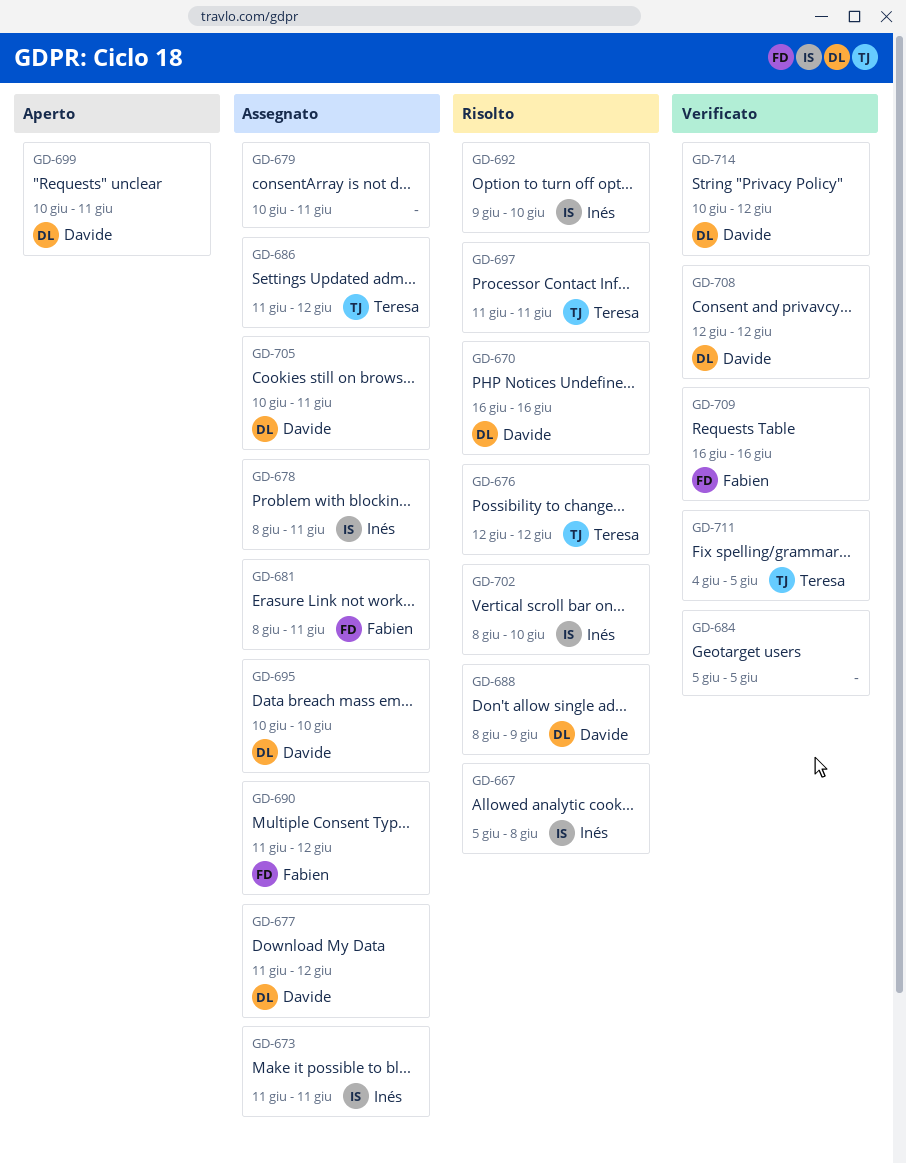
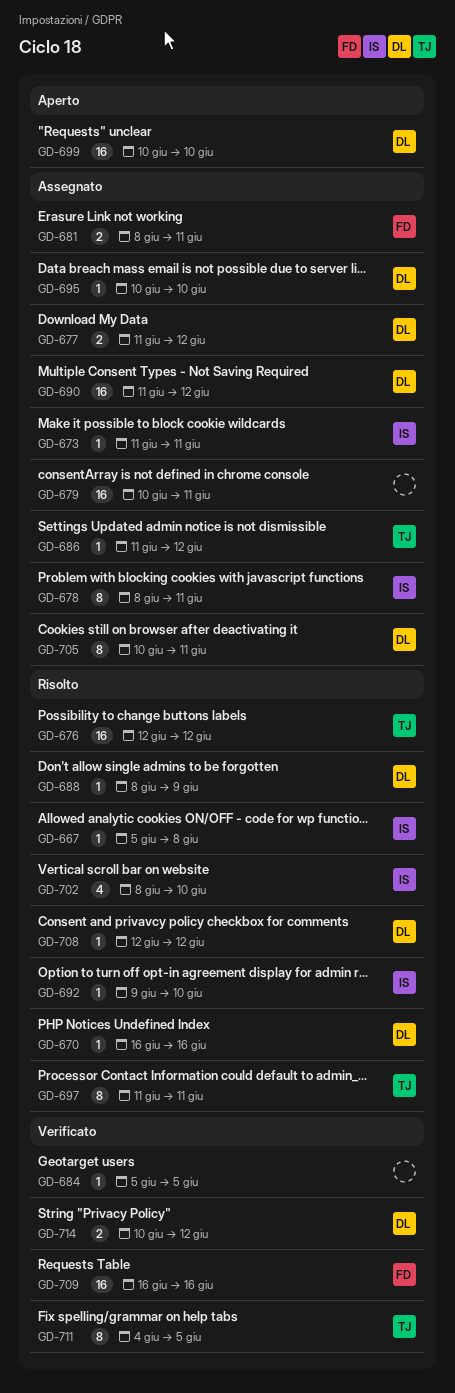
GD-690, owner: Fabien -> Davide
GD-699, due: Jun 11 -> Jun 10
GD-708, status: Verificato -> Risolto

